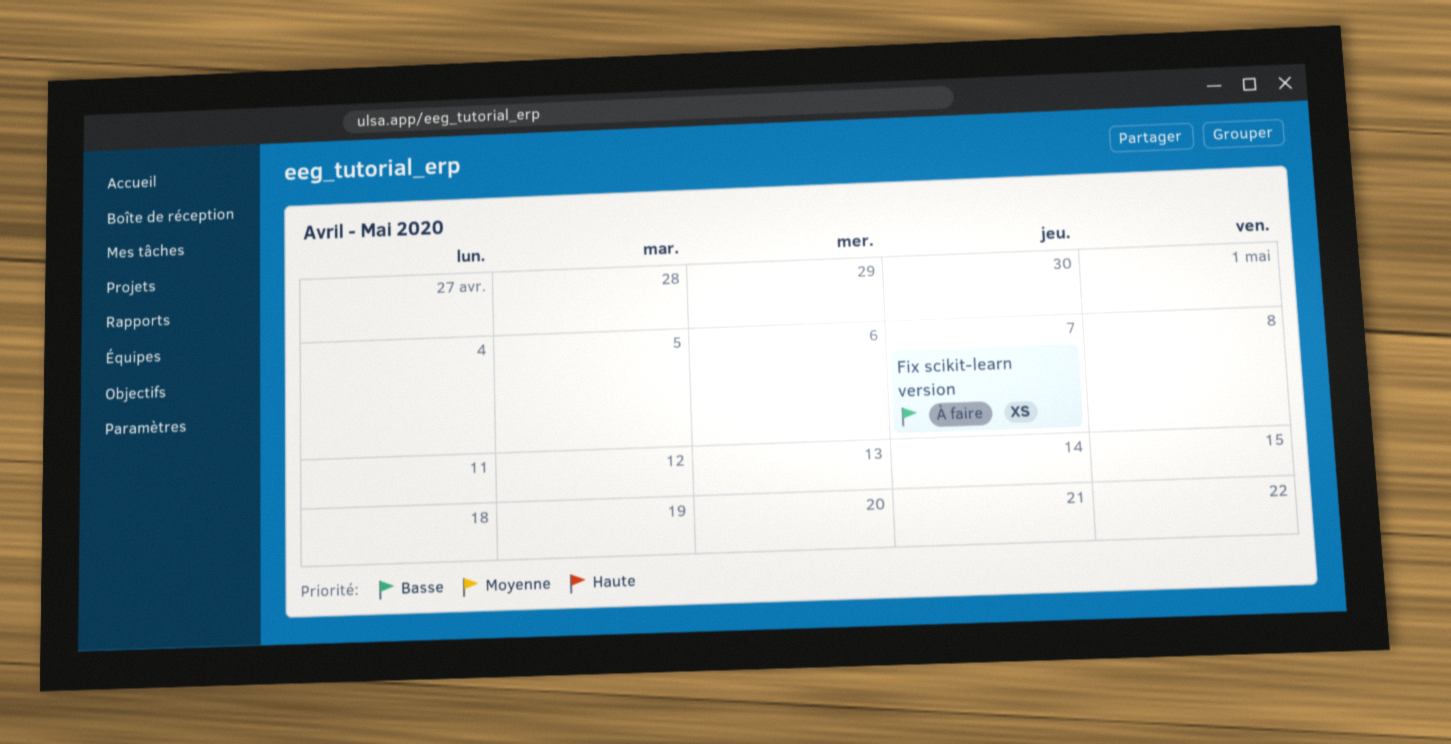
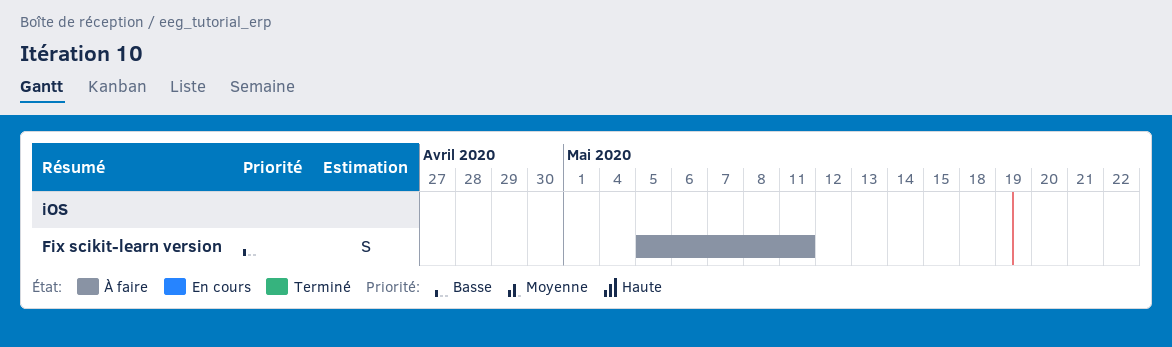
Fix scikit-learn version, estimate: XS -> S
Fix scikit-learn version, due: May 7 -> May 11

